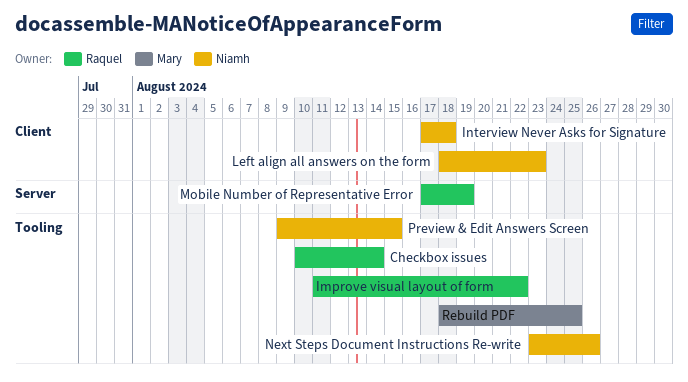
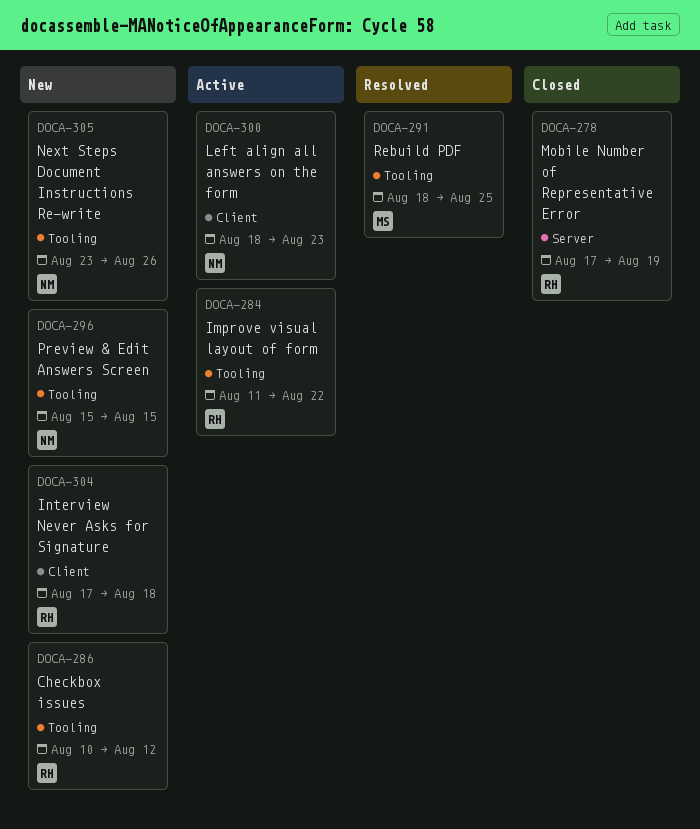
Checkbox issues, due: Aug 14 -> Aug 12
Interview Never Asks for Signature, owner: Niamh -> Raquel
Preview & Edit Answers Screen, start: Aug 9 -> Aug 15

